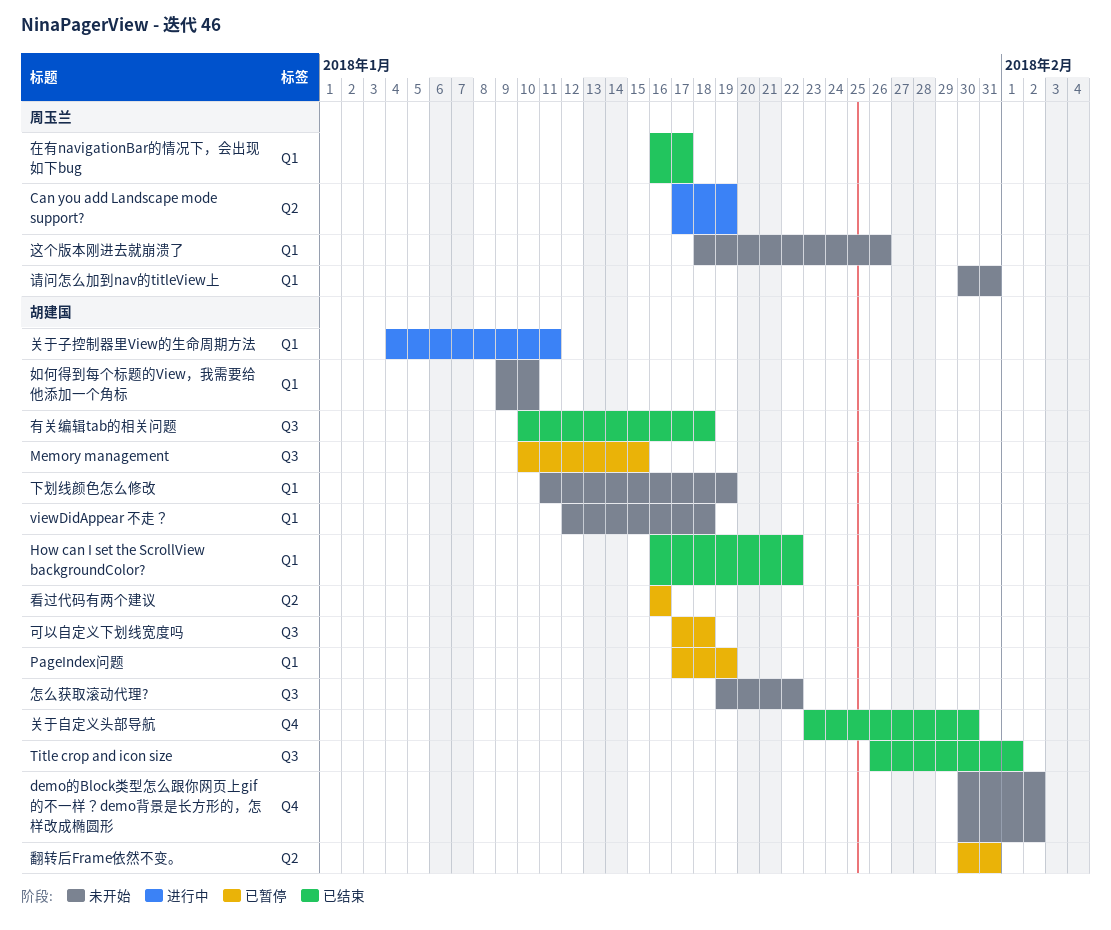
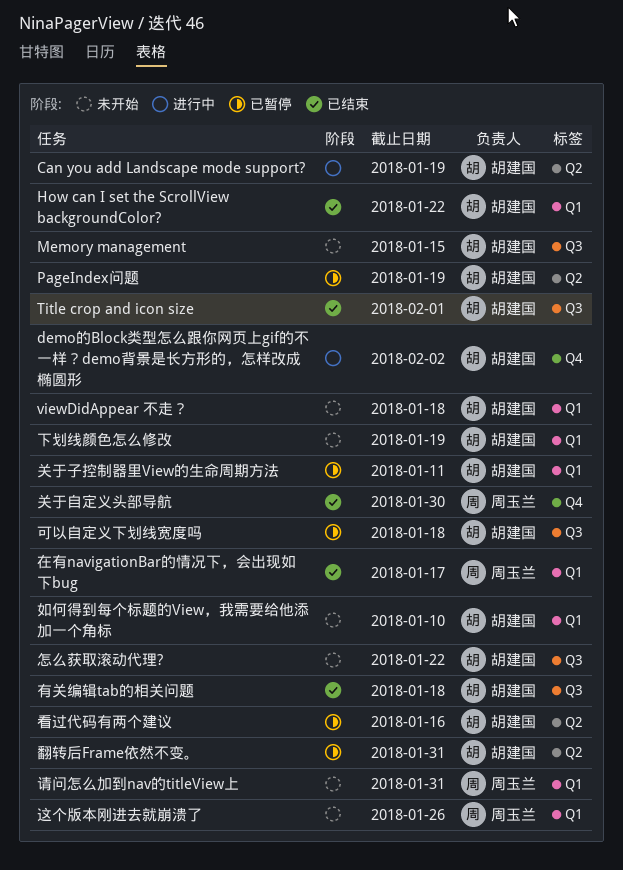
Can you add Landscape mode support?, owner: 周玉兰 -> 胡建国
demo的Block类型怎么跟你网页上gif的不一样？demo背景是长方形的，怎样改成椭圆形, status: 未开始 -> 进行中
Memory management, status: 已暂停 -> 未开始
PageIndex问题, label: Q1 -> Q2
关于子控制器里View的生命周期方法, status: 进行中 -> 已暂停
关于自定义头部导航, owner: 胡建国 -> 周玉兰

